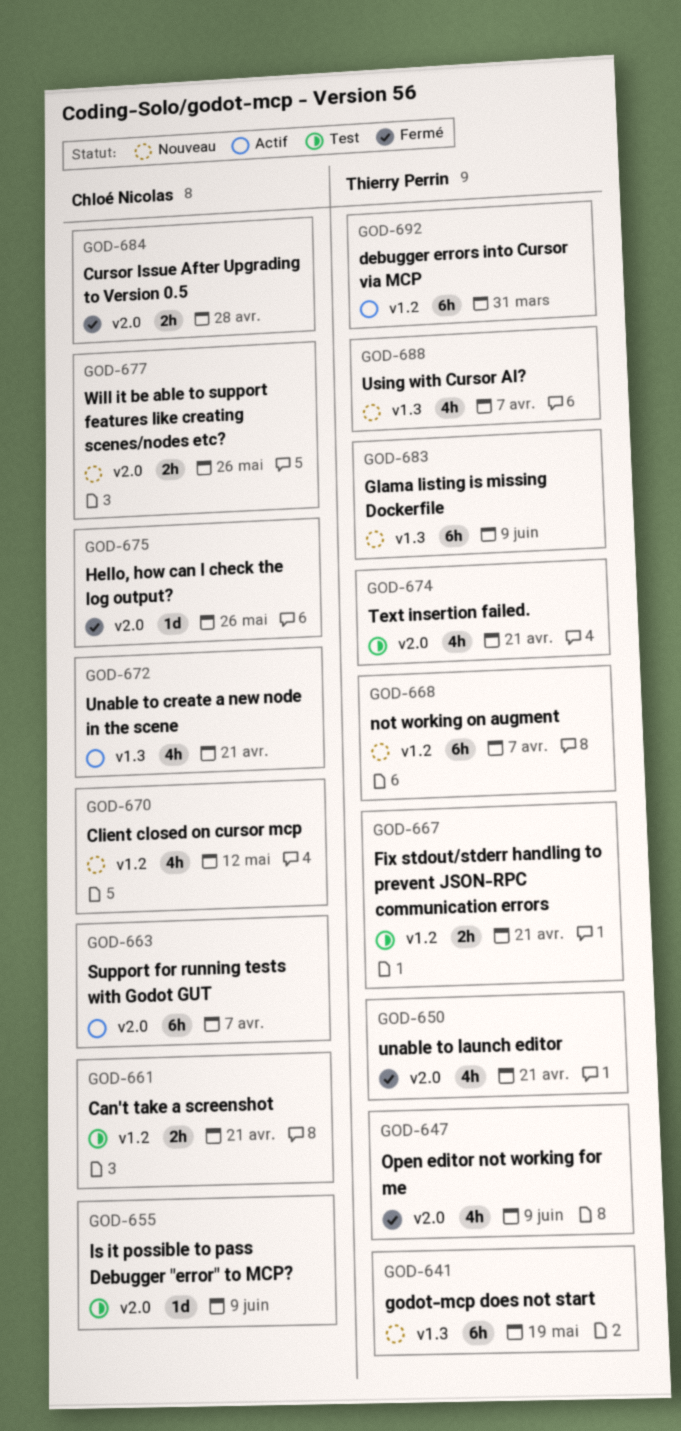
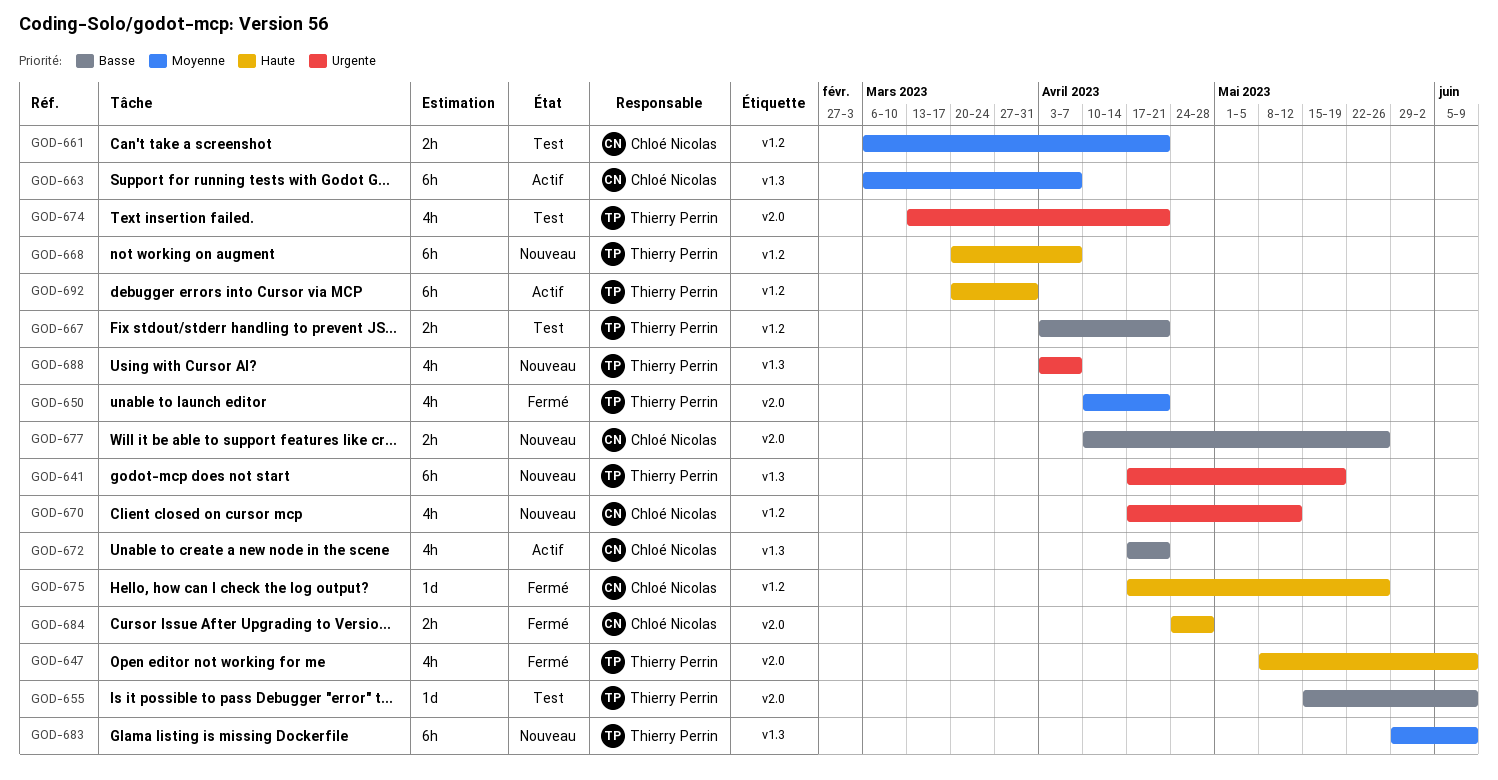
GOD-655, owner: Chloé Nicolas -> Thierry Perrin
GOD-663, label: v2.0 -> v1.3
GOD-675, label: v2.0 -> v1.2

